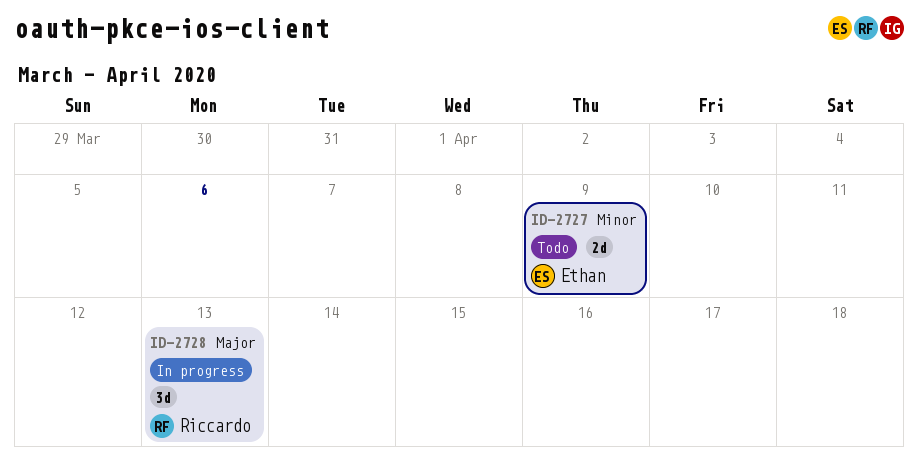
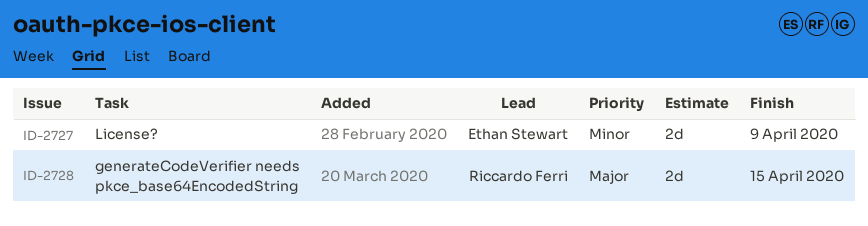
ID-2728, estimate: 3d -> 2d
ID-2728, due: Apr 13 -> Apr 15

